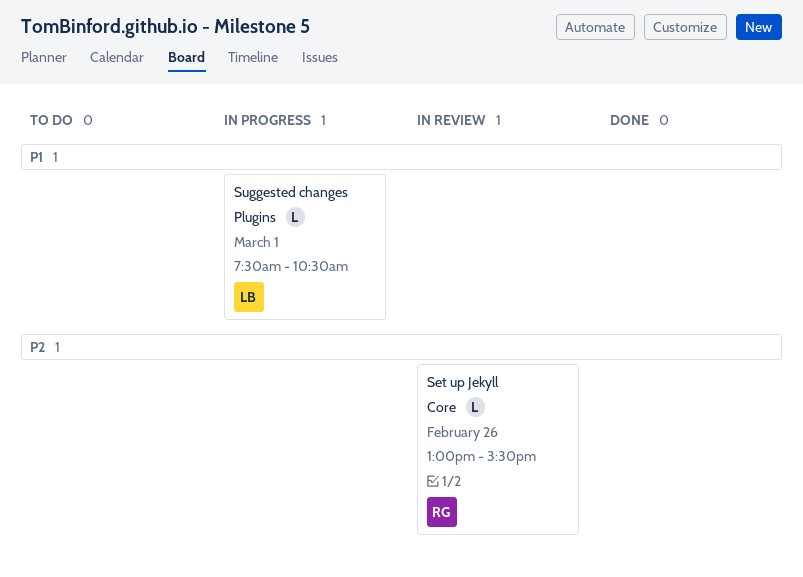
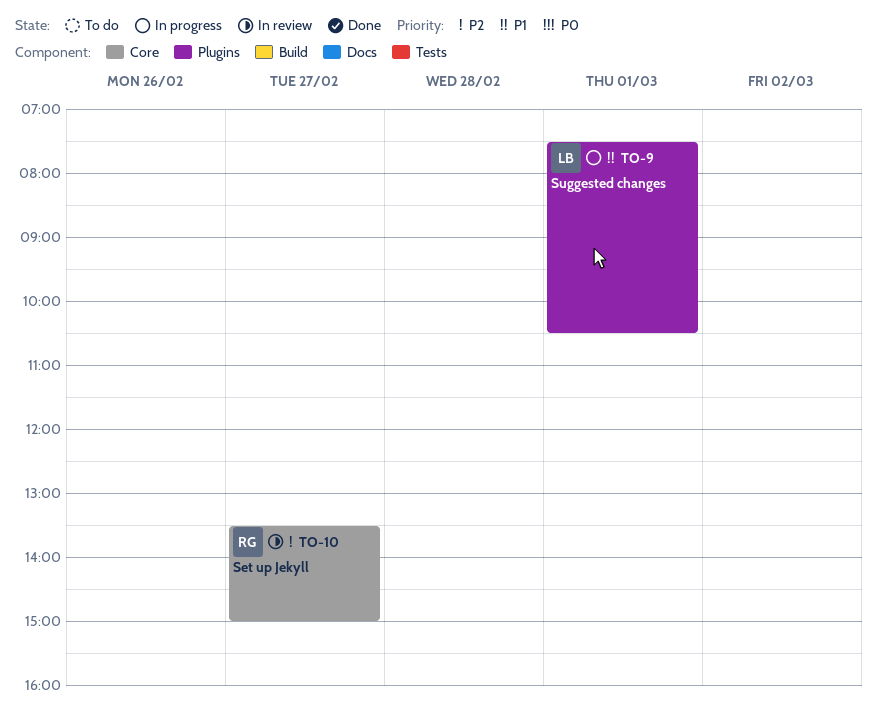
Set up Jekyll, day: Feb 26 -> Feb 27
Set up Jekyll, begins: 13:00 -> 13:30
Set up Jekyll, ends: 15:30 -> 15:00

